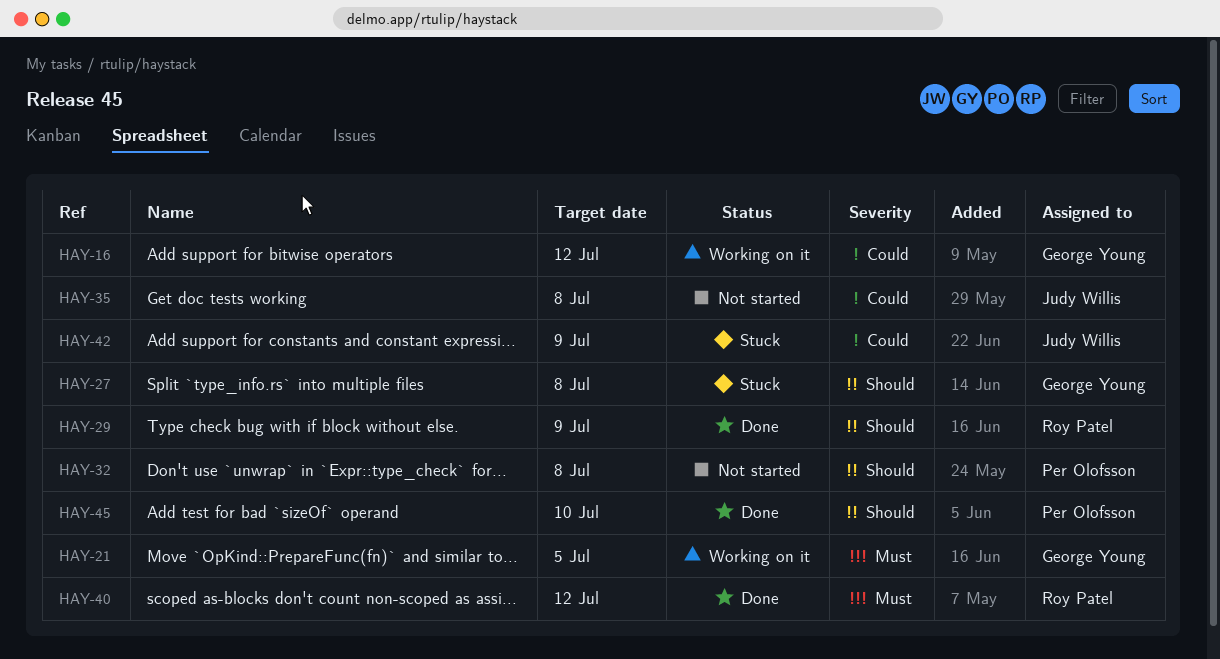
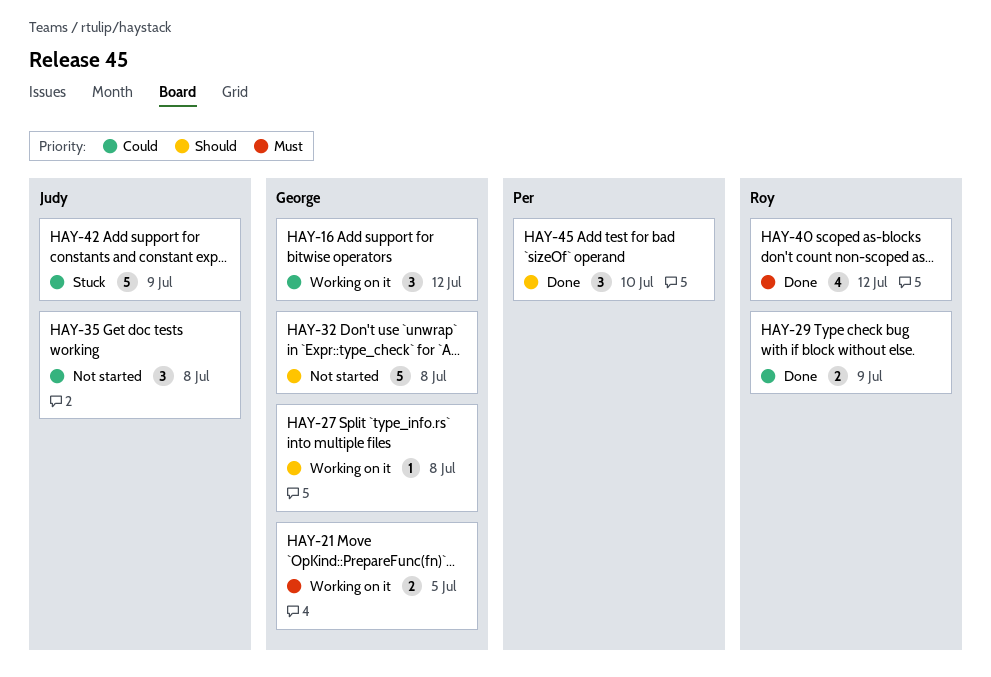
HAY-27, status: Stuck -> Working on it
HAY-29, priority: Should -> Could
HAY-32, owner: Per Olofsson -> George Young

